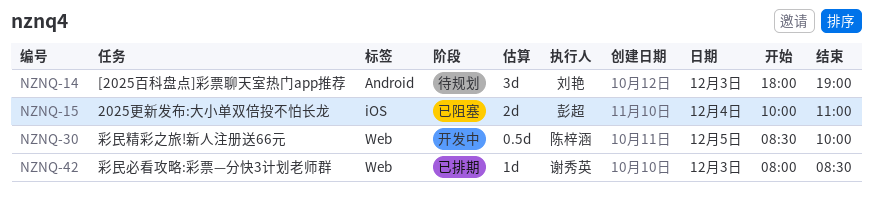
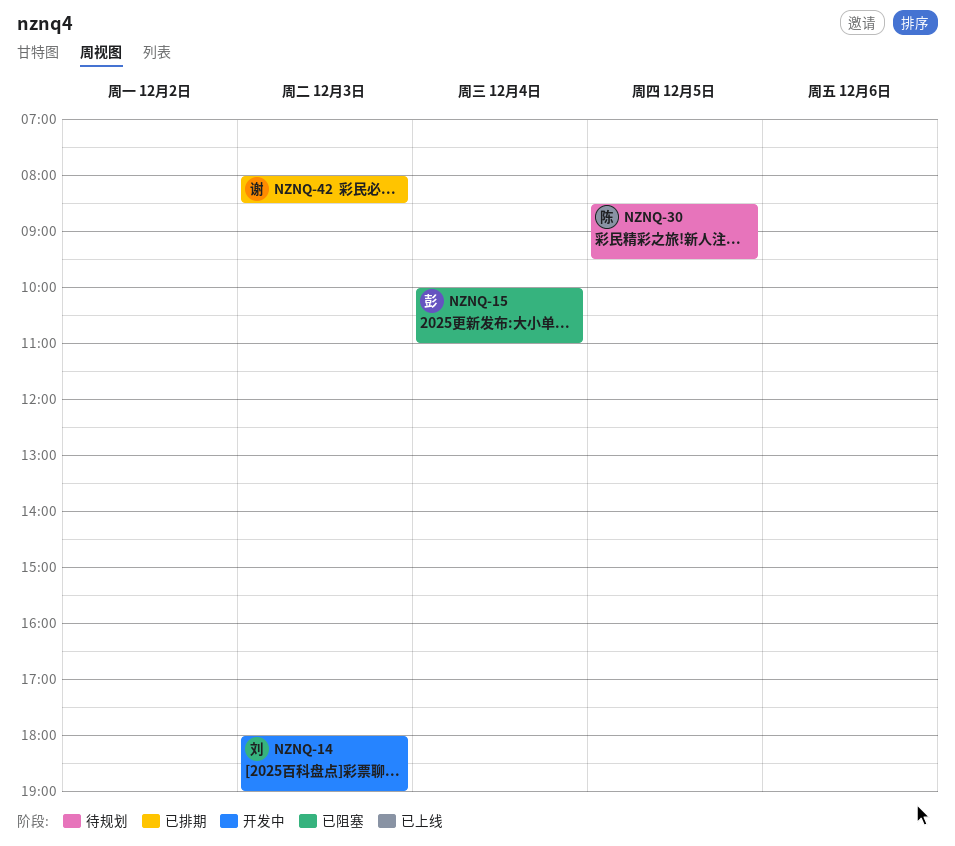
NZNQ-14, status: 待规划 -> 开发中
NZNQ-30, status: 开发中 -> 待规划
NZNQ-30, ends: 10:00 -> 09:30

